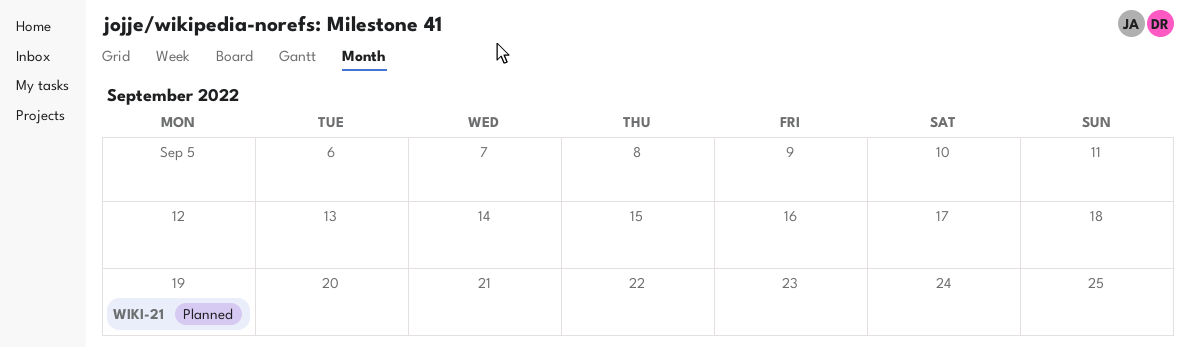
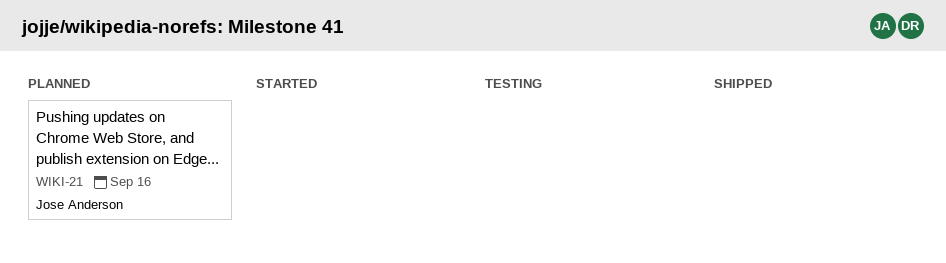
WIKI-21, due: Sep 19 -> Sep 16

